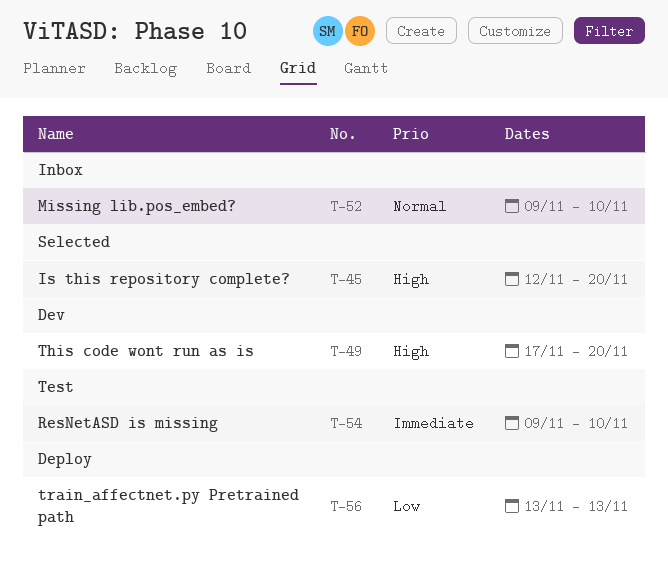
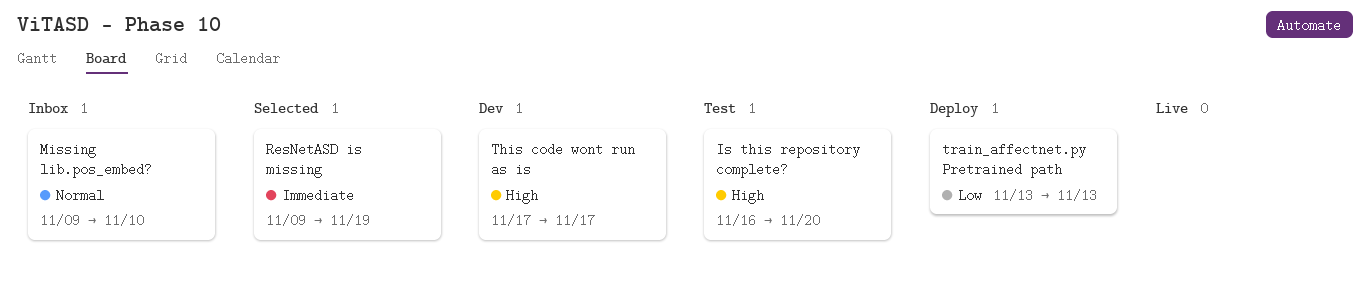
Is this repository complete?, status: Selected -> Test
Is this repository complete?, start: Nov 12 -> Nov 16
ResNetASD is missing, status: Test -> Selected
ResNetASD is missing, due: Nov 10 -> Nov 19
This code wont run as is, due: Nov 20 -> Nov 17

